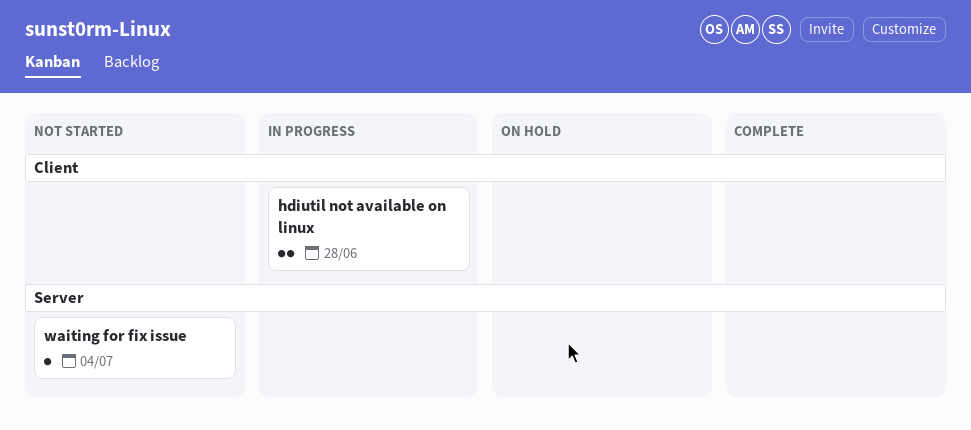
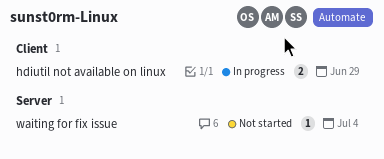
hdiutil not available on linux, due: Jun 28 -> Jun 29

